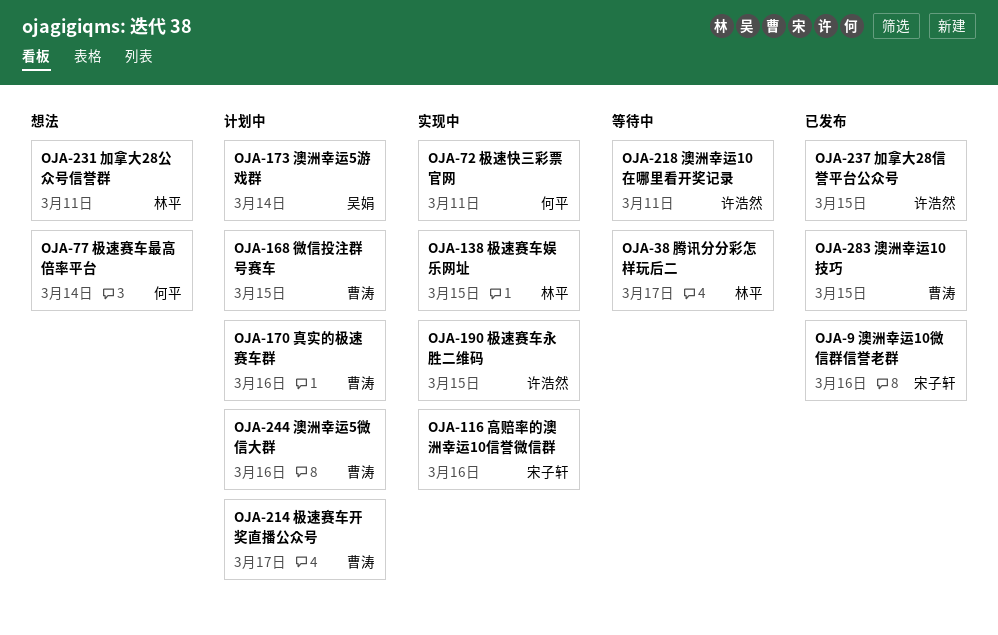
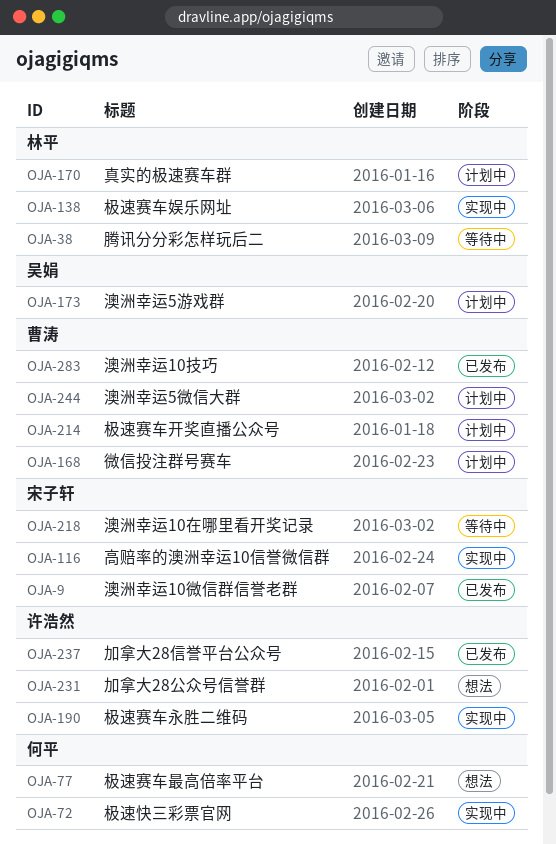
OJA-170, owner: 曹涛 -> 林平
OJA-218, owner: 许浩然 -> 宋子轩
OJA-231, owner: 林平 -> 许浩然

